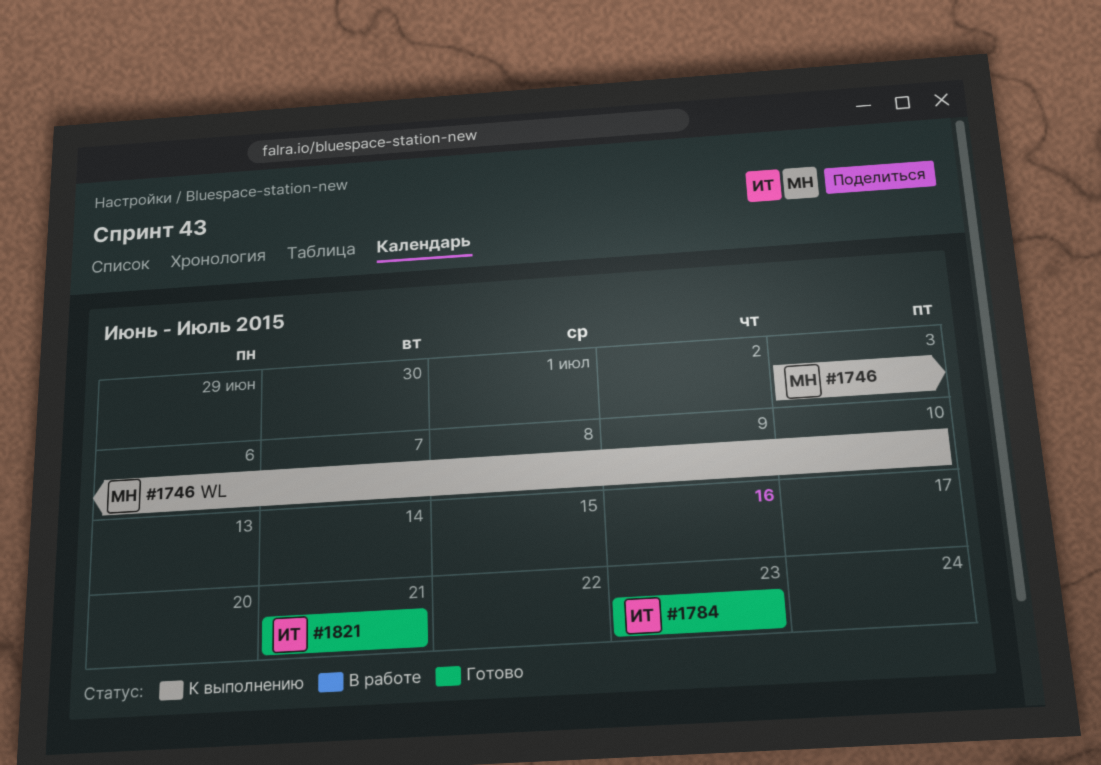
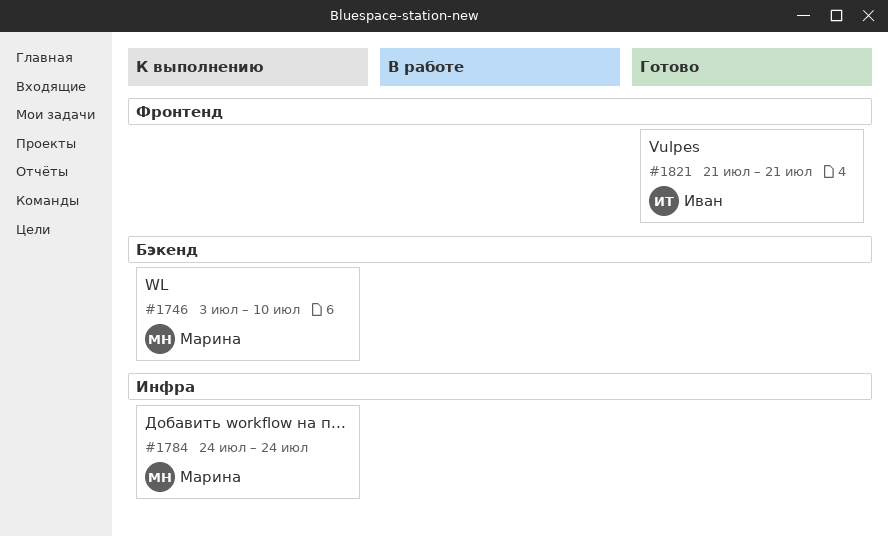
#1784, status: Готово -> К выполнению
#1784, owner: Иван -> Марина
#1784, start: Jul 23 -> Jul 24
#1784, due: Jul 23 -> Jul 24

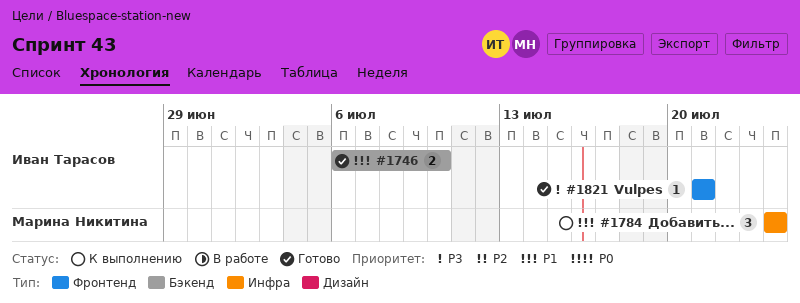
#1746, status: К выполнению -> Готово
#1746, owner: Марина Никитина -> Иван Тарасов
#1746, start: Jul 3 -> Jul 6

